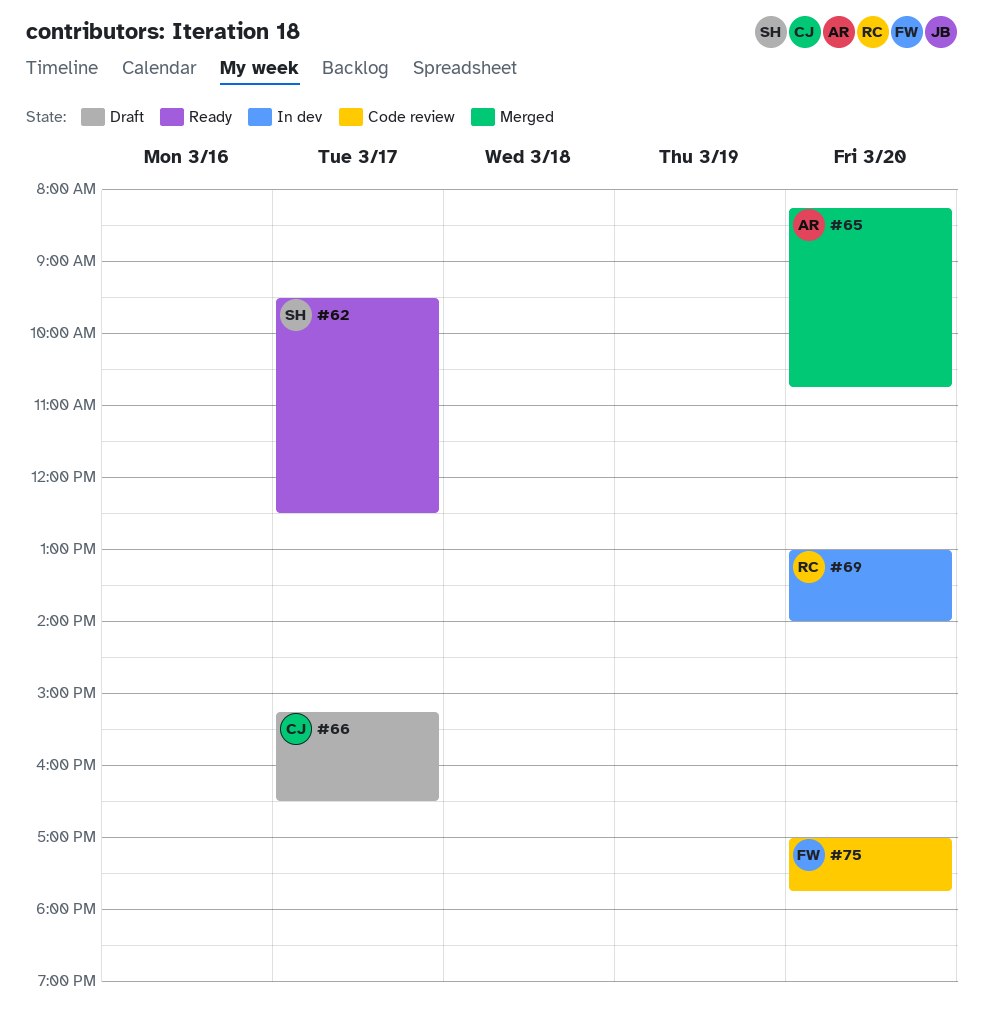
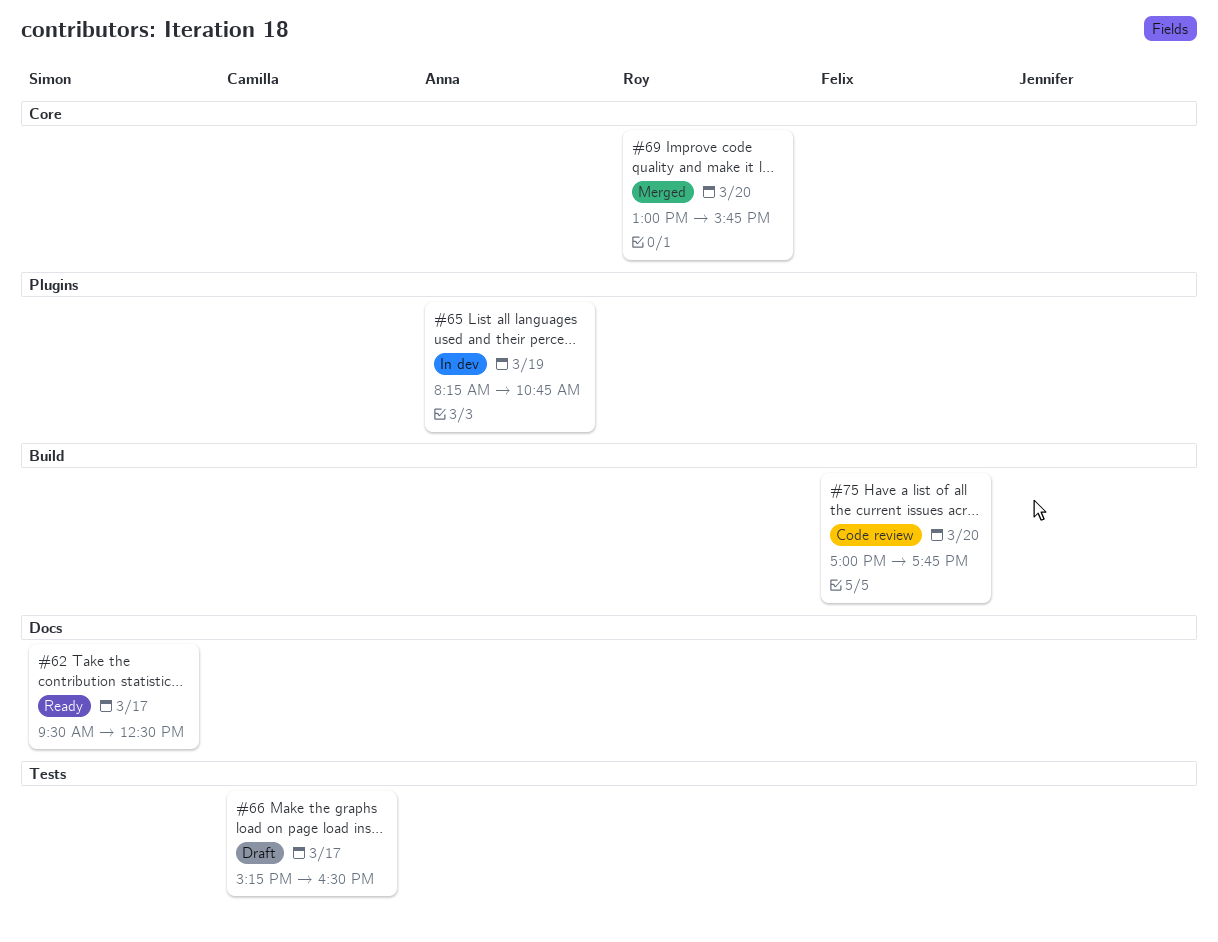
#65, status: Merged -> In dev
#65, day: Mar 20 -> Mar 19
#69, status: In dev -> Merged
#69, ends: 14:00 -> 15:45

